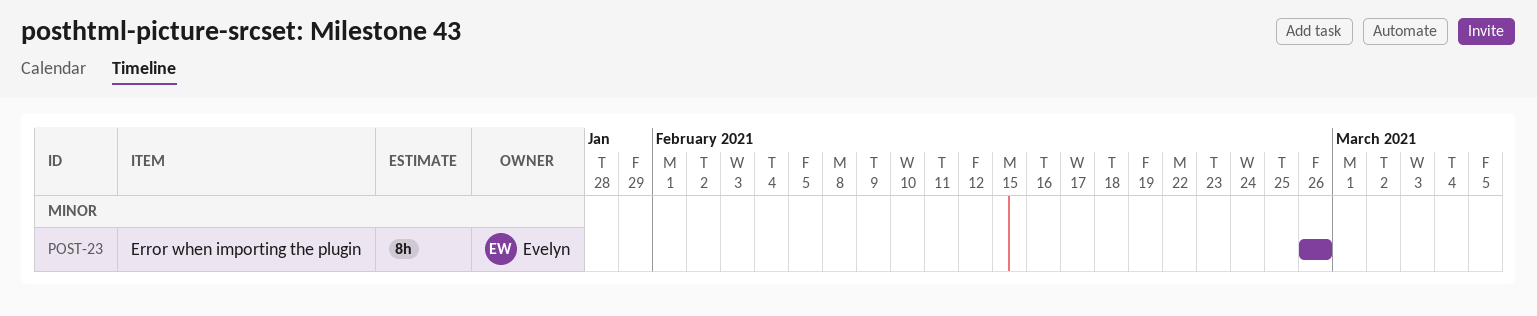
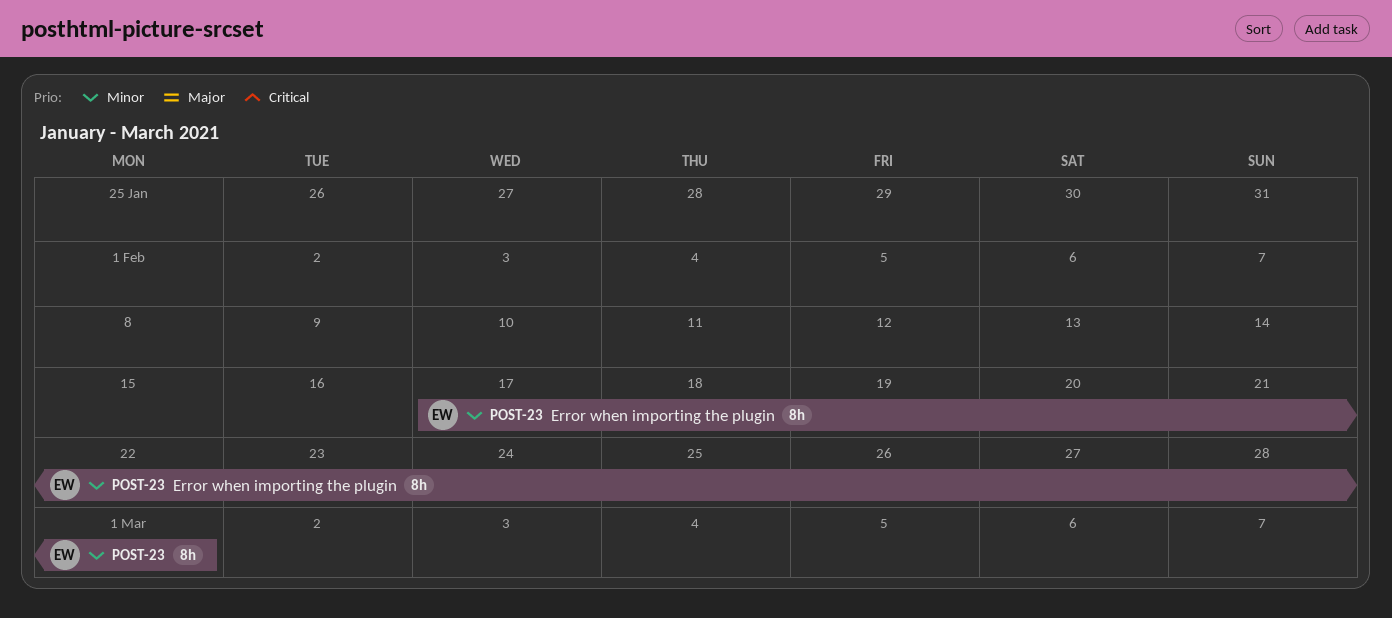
POST-23, start: Feb 26 -> Feb 17
POST-23, due: Feb 26 -> Mar 1

